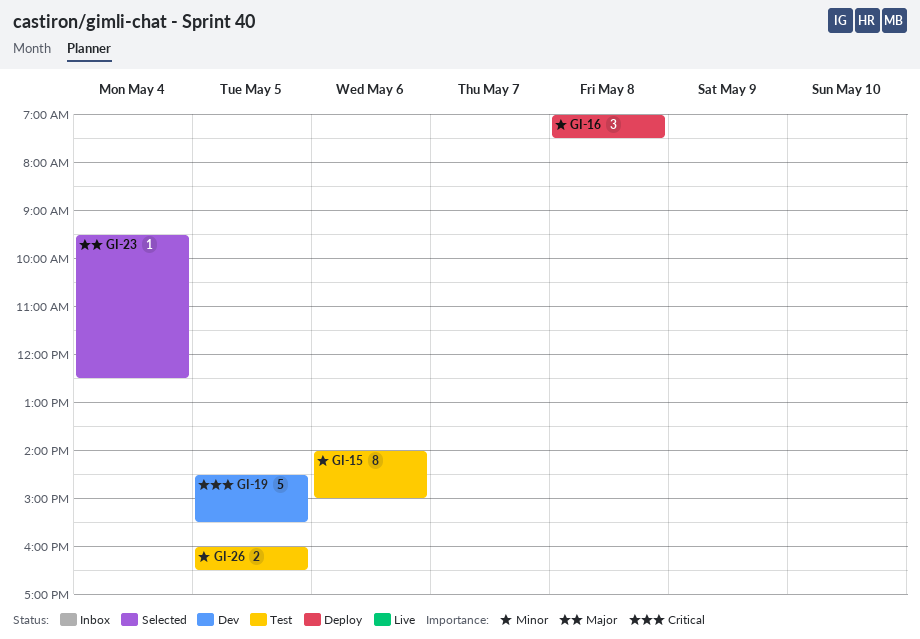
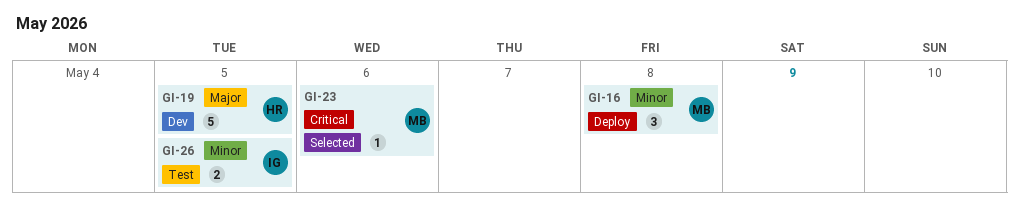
GI-15: present -> none
GI-19, priority: Critical -> Major
GI-23, priority: Major -> Critical
GI-23, day: May 4 -> May 6

